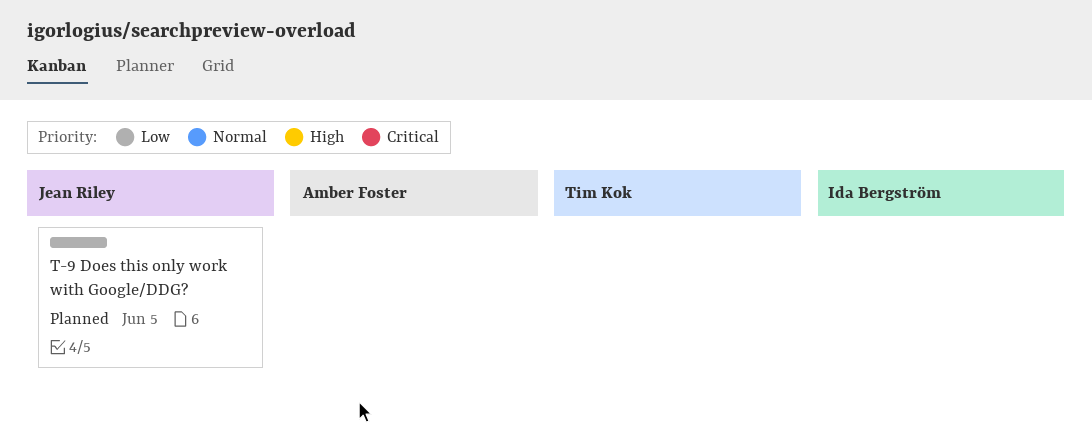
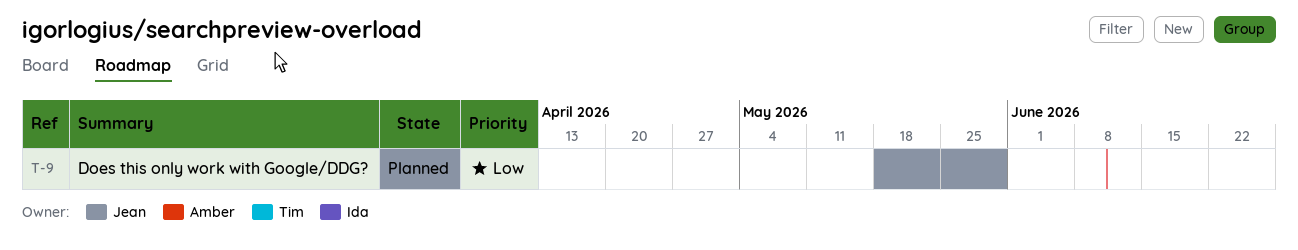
T-9, due: Jun 5 -> May 29

